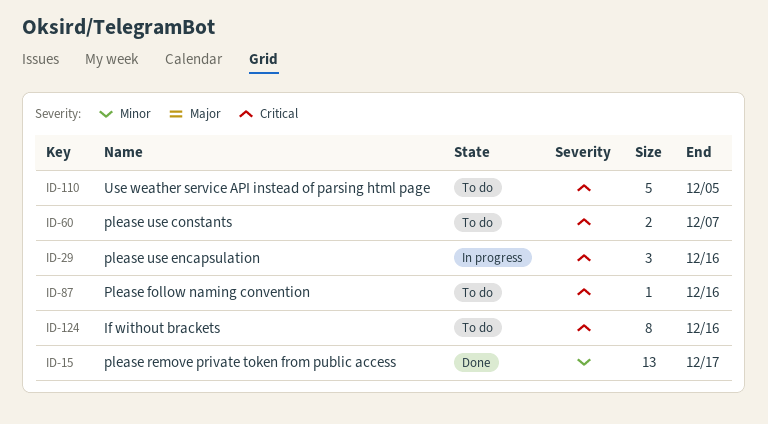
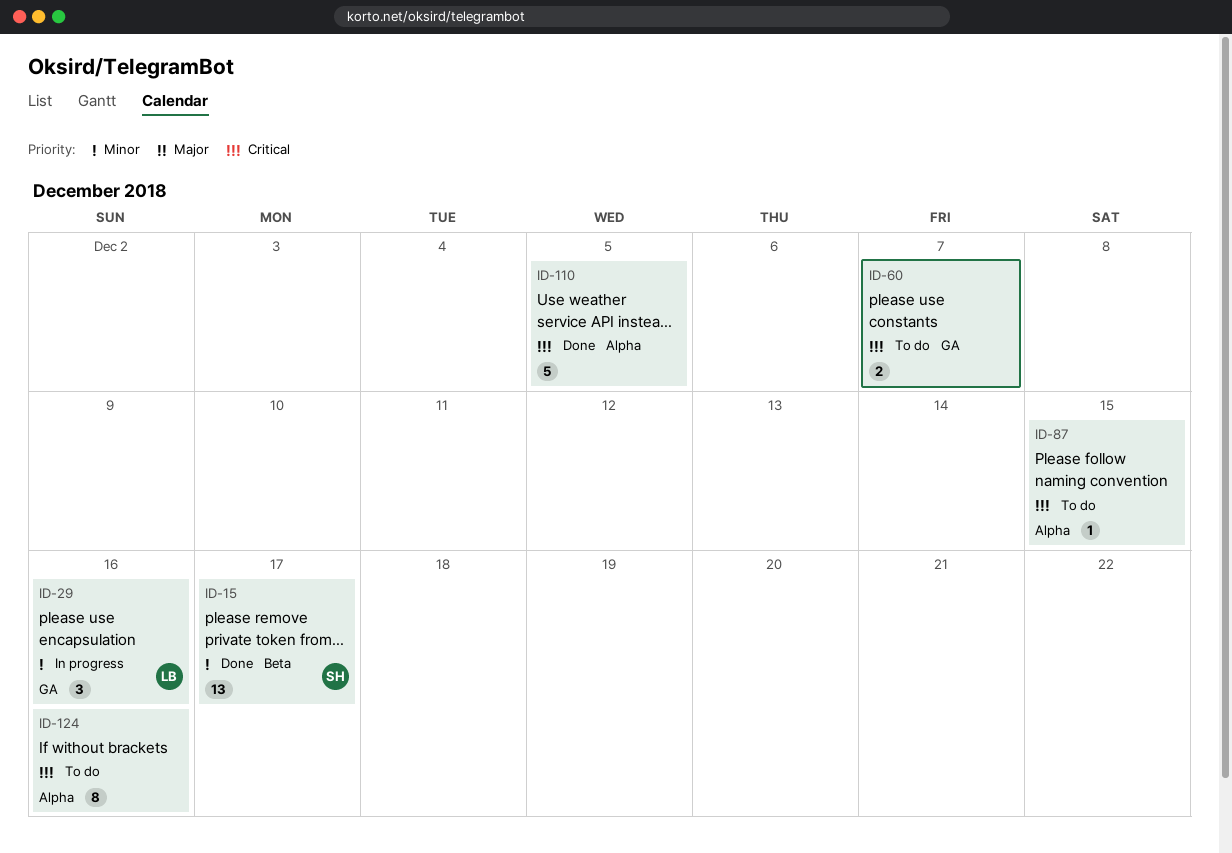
ID-29, priority: Critical -> Minor
ID-87, due: Dec 16 -> Dec 15
ID-110, status: To do -> Done

